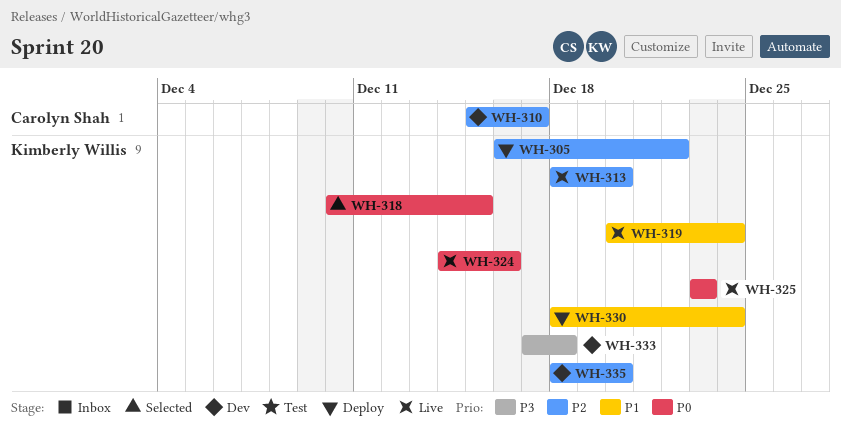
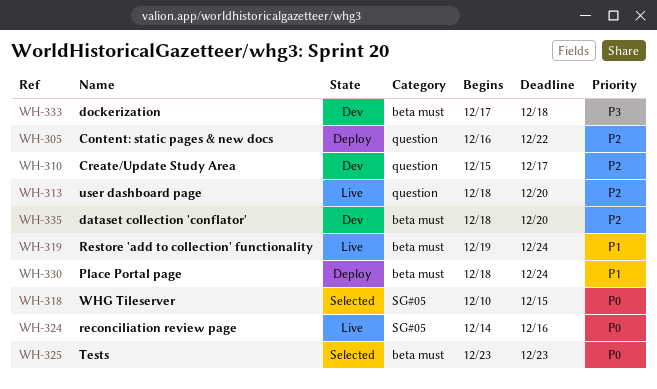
WH-319, start: Dec 20 -> Dec 19
WH-325, status: Live -> Selected

